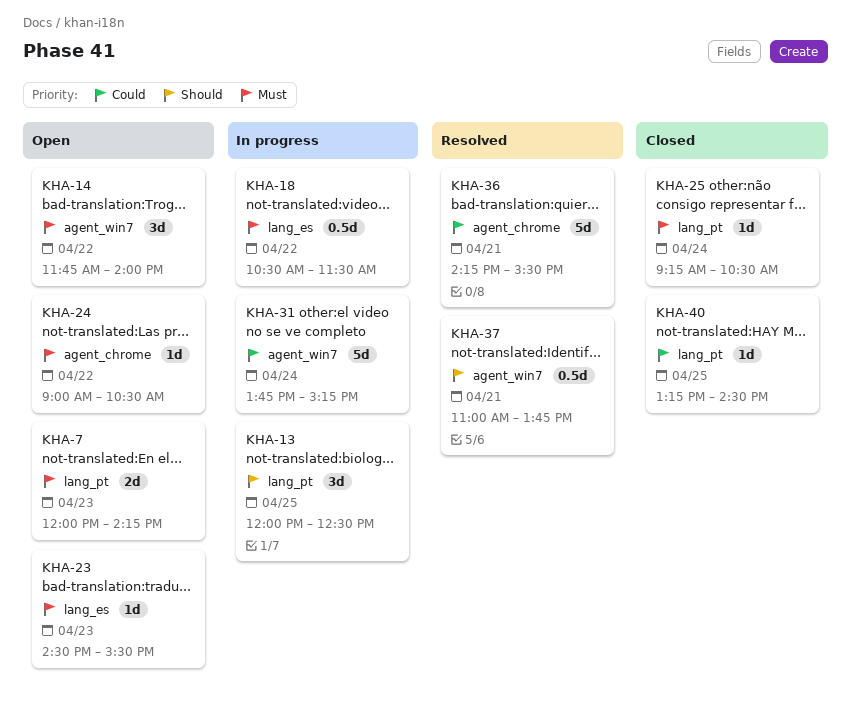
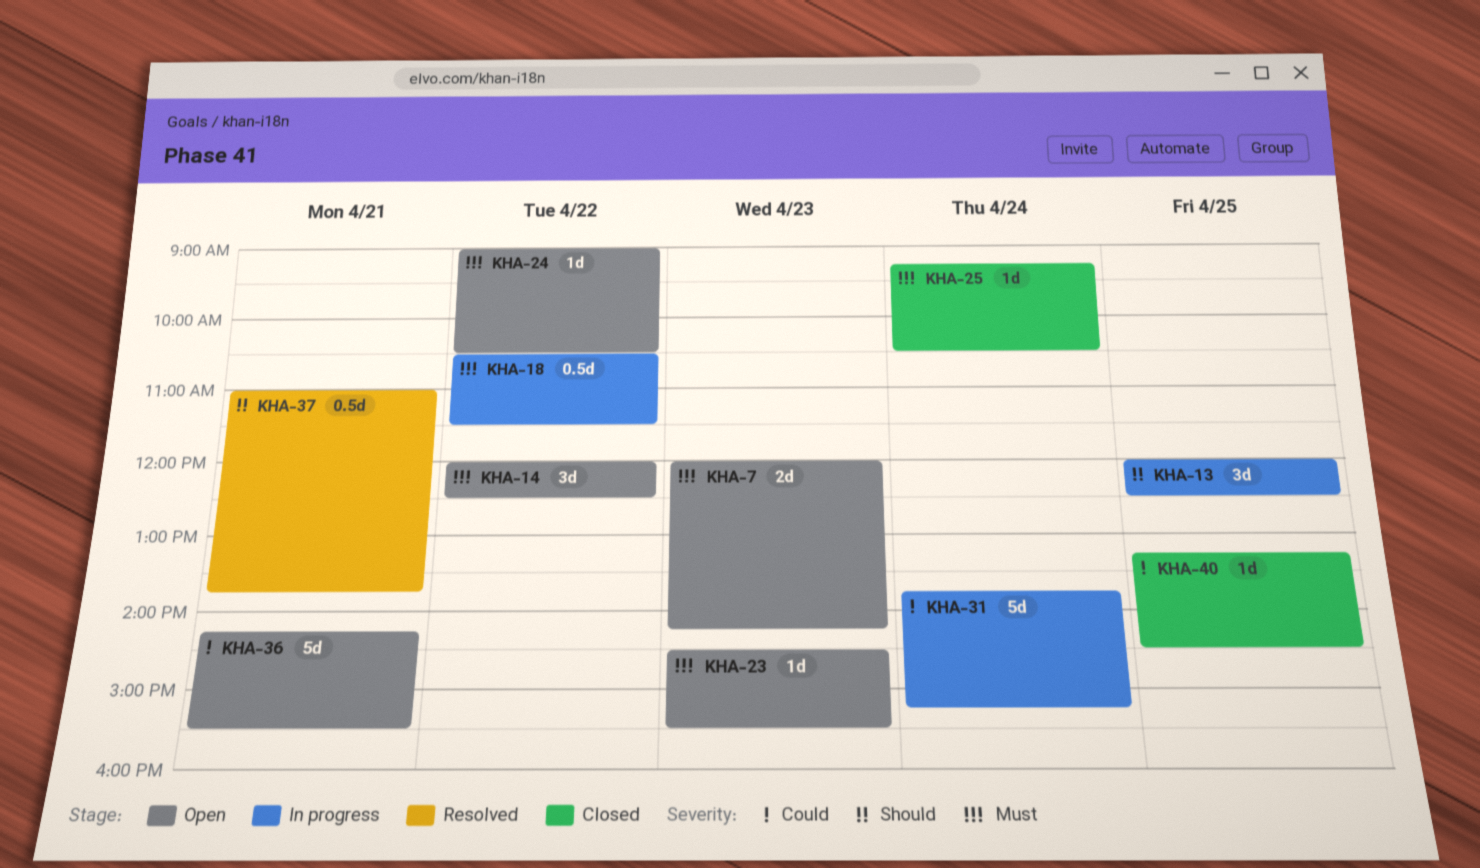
KHA-14, begins: 11:45 -> 12:00
KHA-14, ends: 14:00 -> 12:30
KHA-36, status: Resolved -> Open

